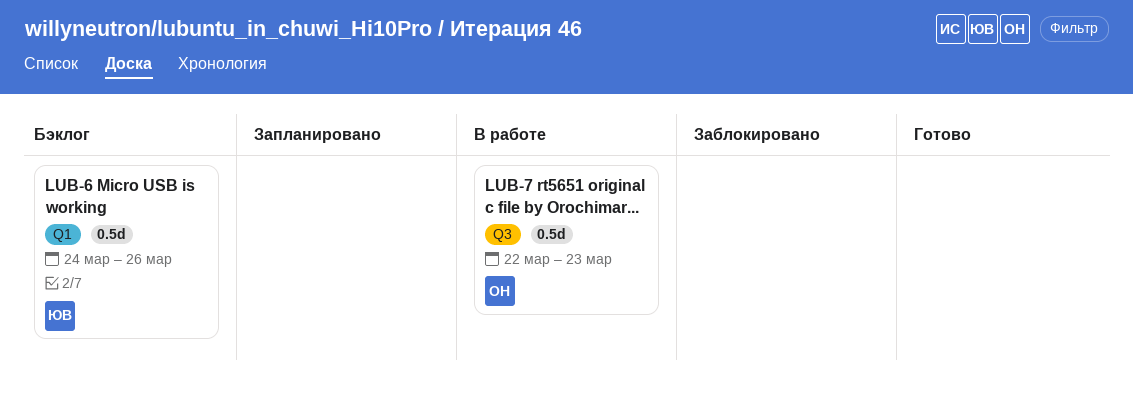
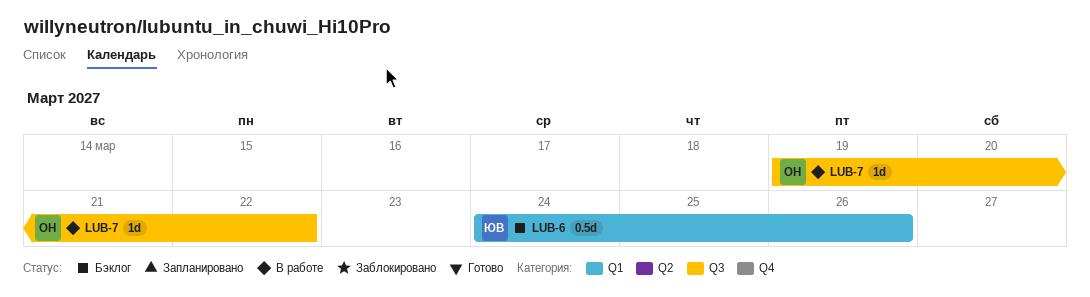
LUB-7, estimate: 0.5d -> 1d
LUB-7, start: Mar 22 -> Mar 19
LUB-7, due: Mar 23 -> Mar 22

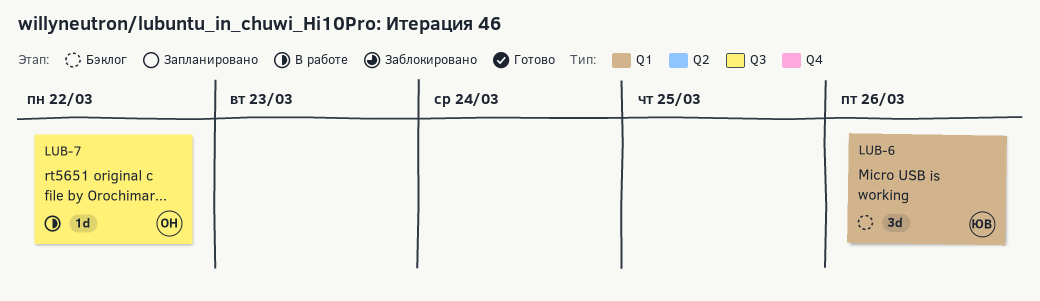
LUB-6, estimate: 0.5d -> 3d

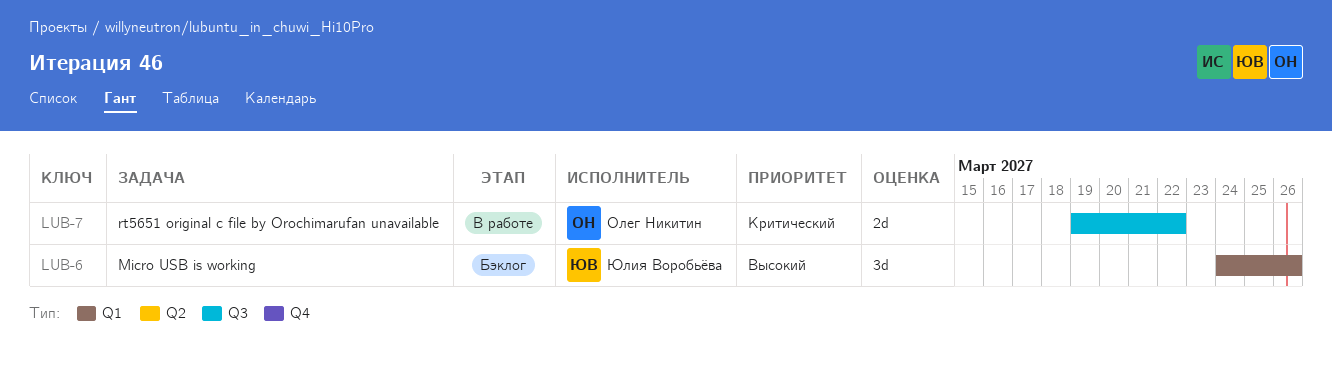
LUB-7, estimate: 1d -> 2d

